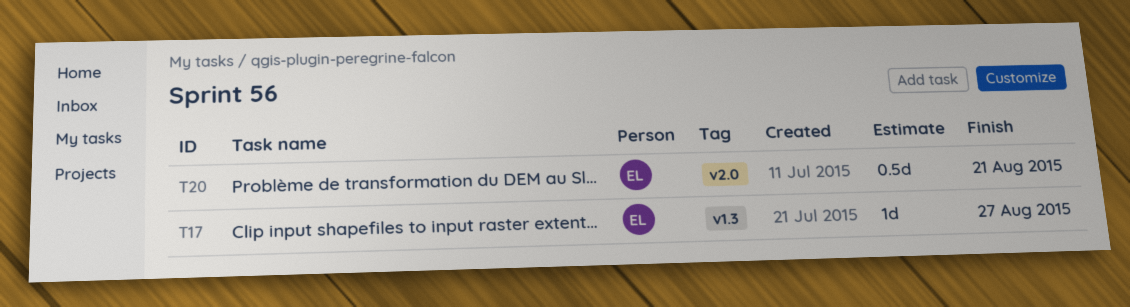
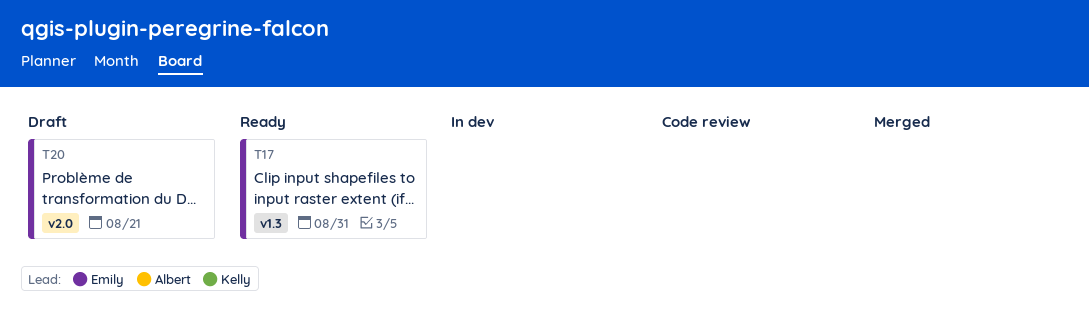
T17, due: Aug 27 -> Aug 31

